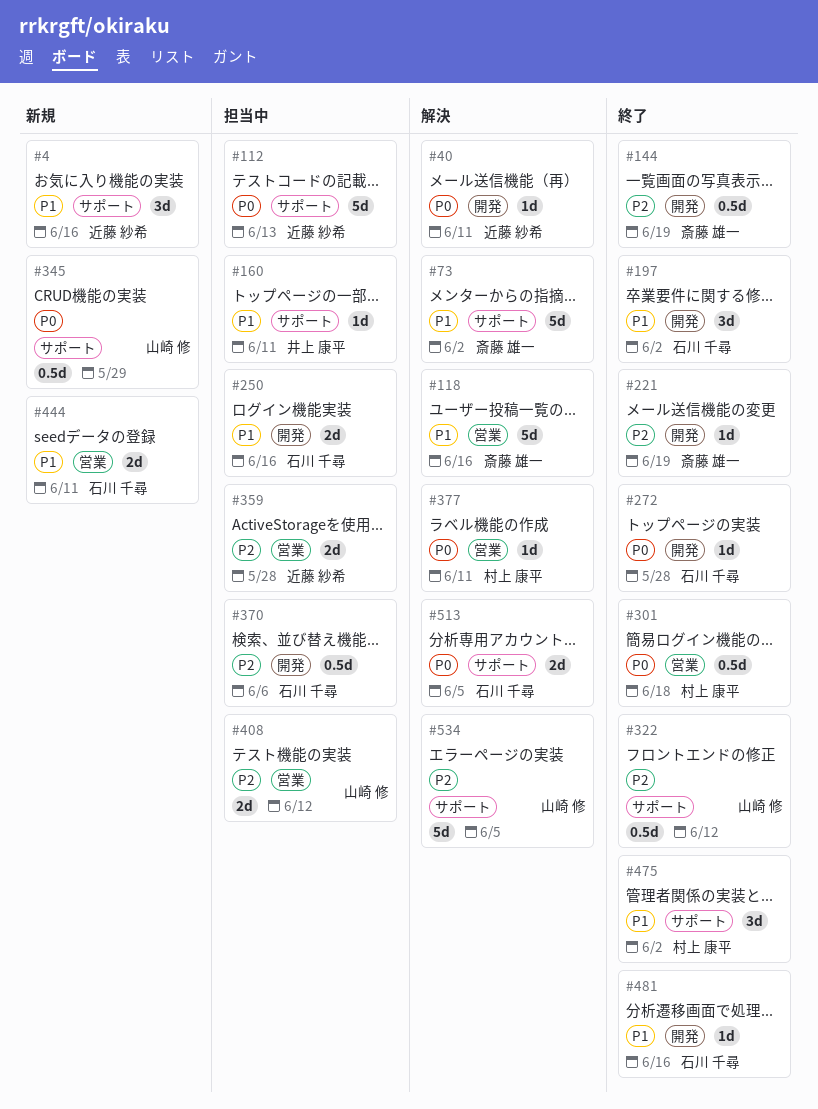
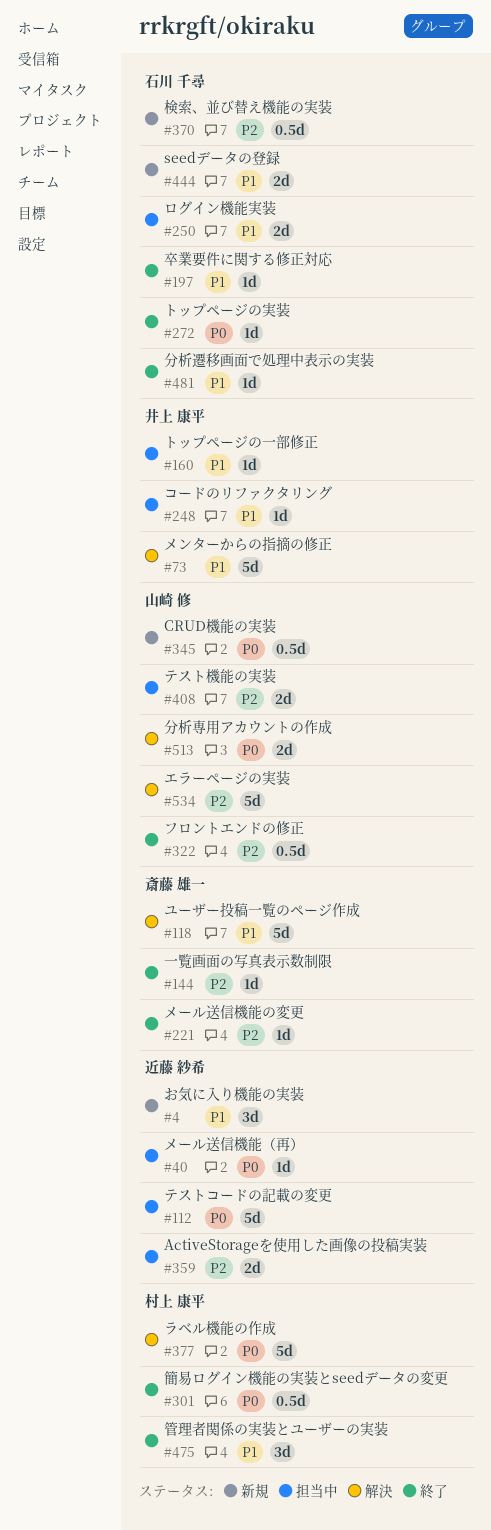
#40, status: 解決 -> 担当中
#73, owner: 斎藤 雄一 -> 井上 康平
#144, estimate: 0.5d -> 1d
#197, estimate: 3d -> 1d
#248: none -> present
#370, status: 担当中 -> 新規
#377, estimate: 1d -> 5d
#513, owner: 石川 千尋 -> 山崎 修

